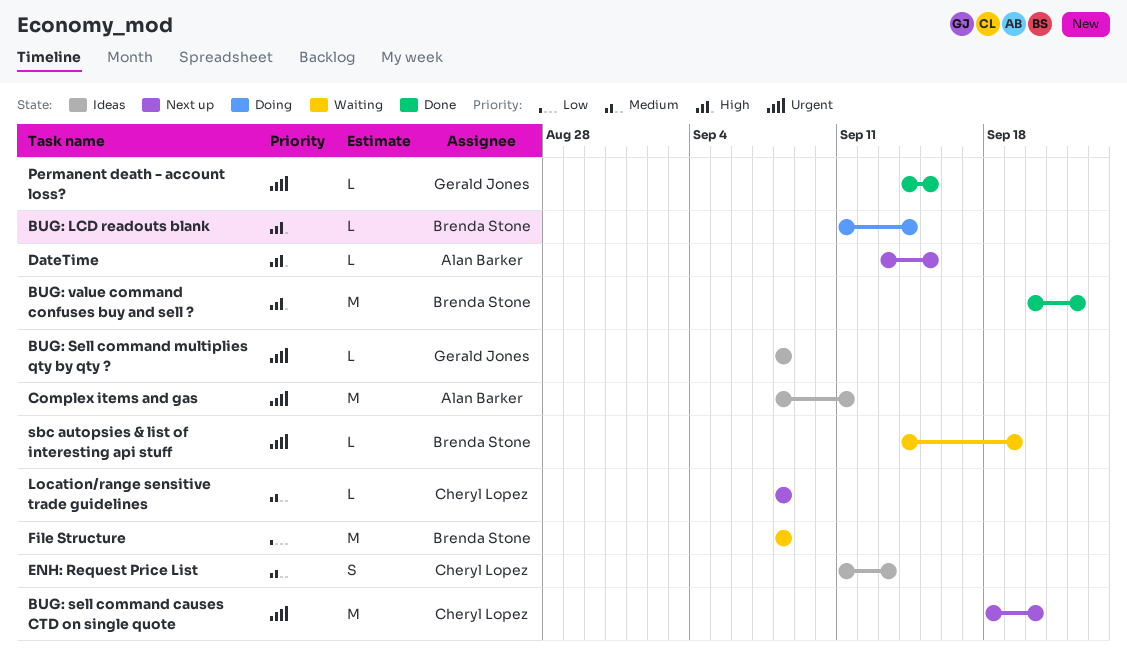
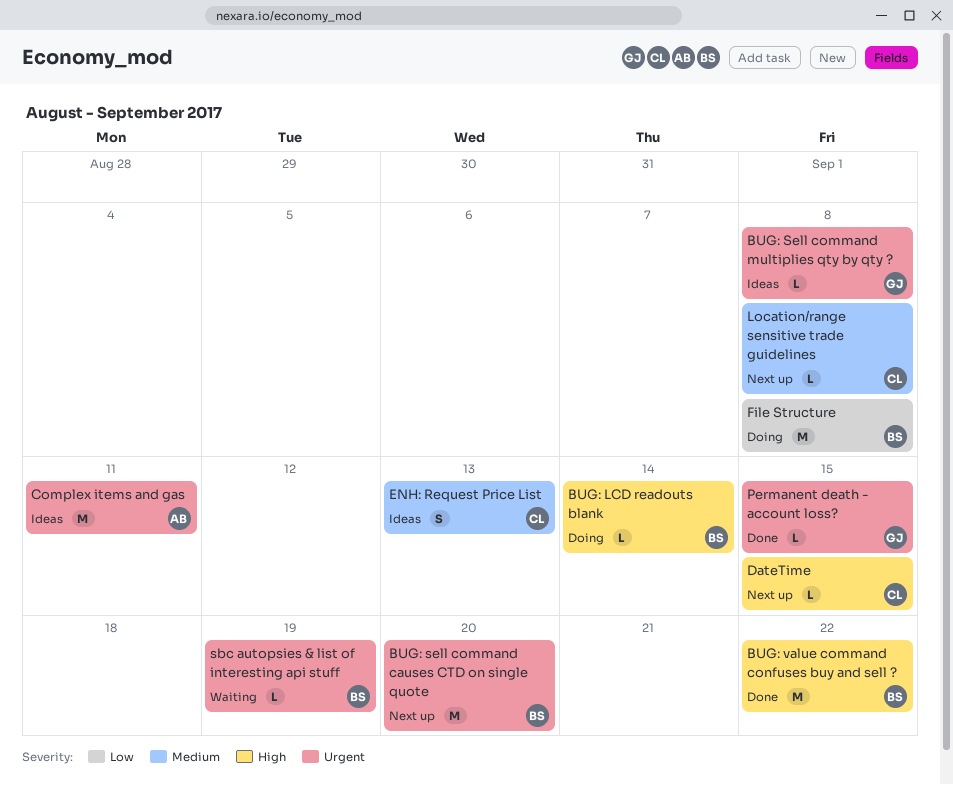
BUG: sell command causes CTD on single quote, owner: Cheryl Lopez -> Brenda Stone
DateTime, owner: Alan Barker -> Cheryl Lopez
File Structure, status: Waiting -> Doing

